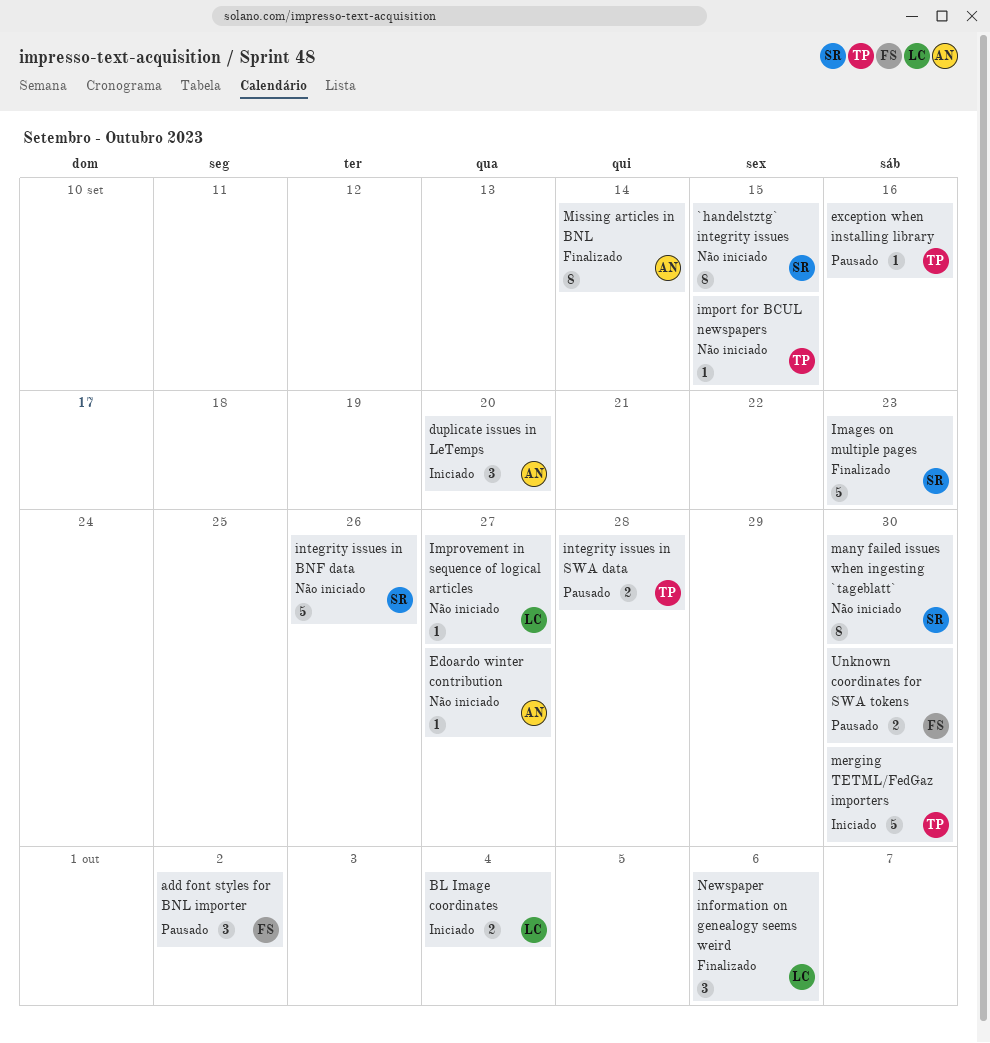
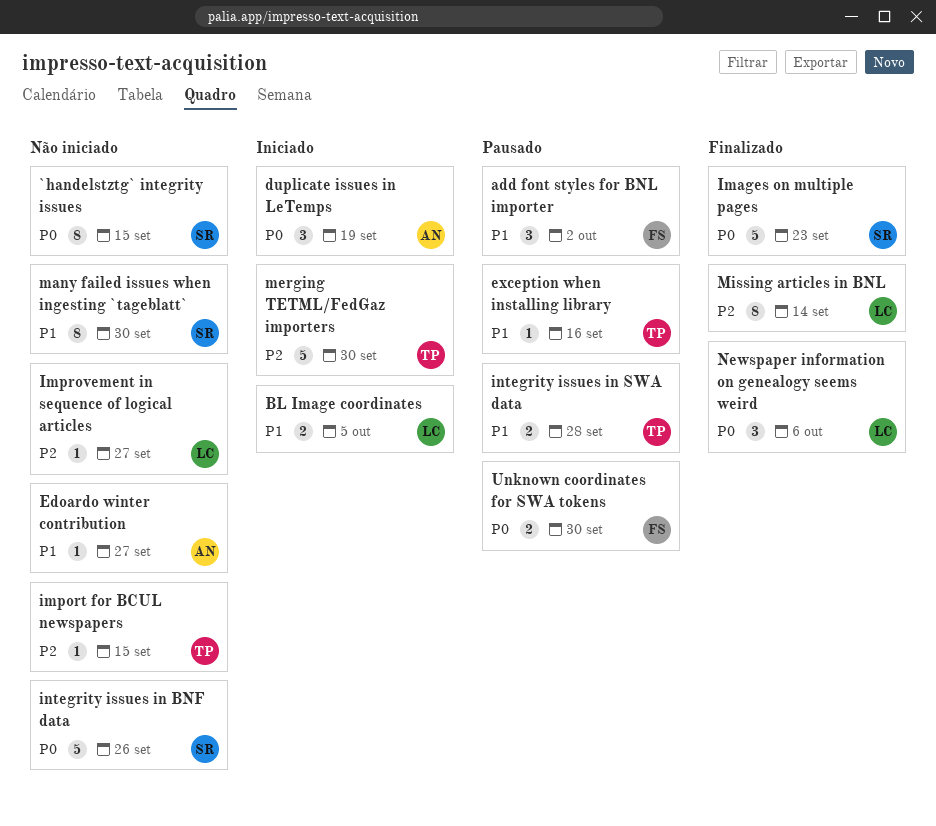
BL Image coordinates, due: Oct 4 -> Oct 5
duplicate issues in LeTemps, due: Sep 20 -> Sep 19
Missing articles in BNL, owner: AN -> LC

